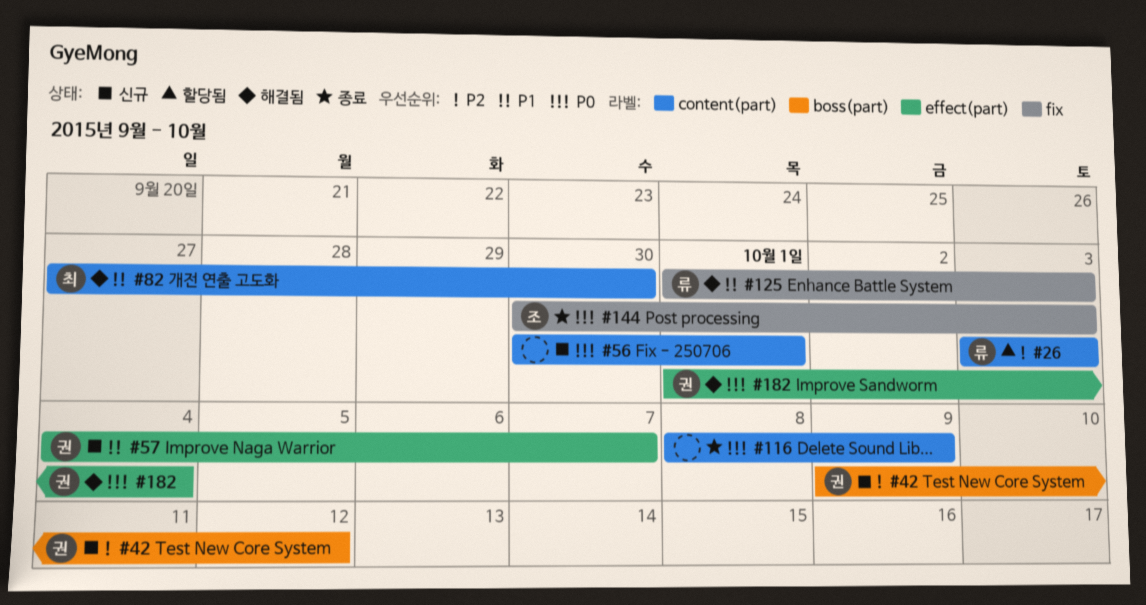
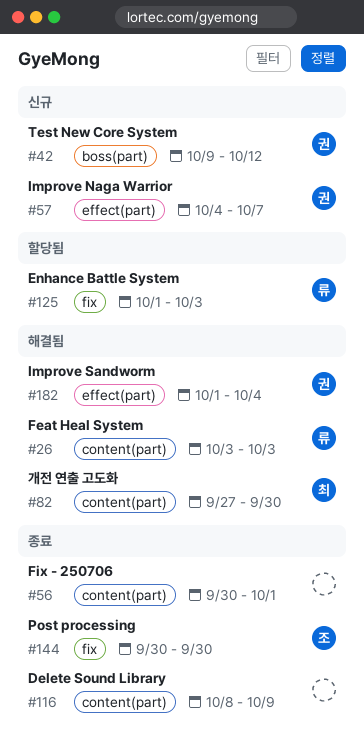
#26, status: 할당됨 -> 해결됨
#56, status: 신규 -> 종료
#125, status: 해결됨 -> 할당됨
#144, due: Oct 3 -> Sep 30

